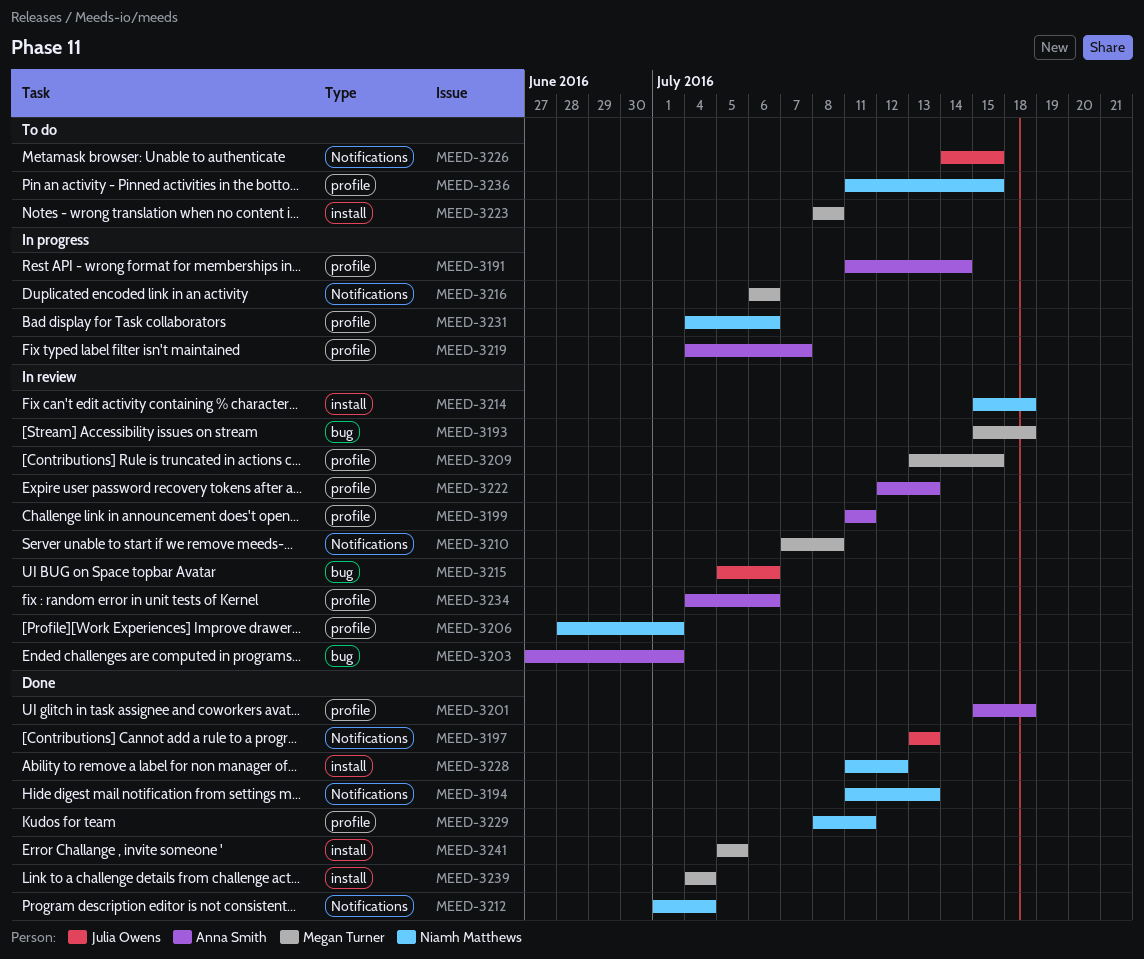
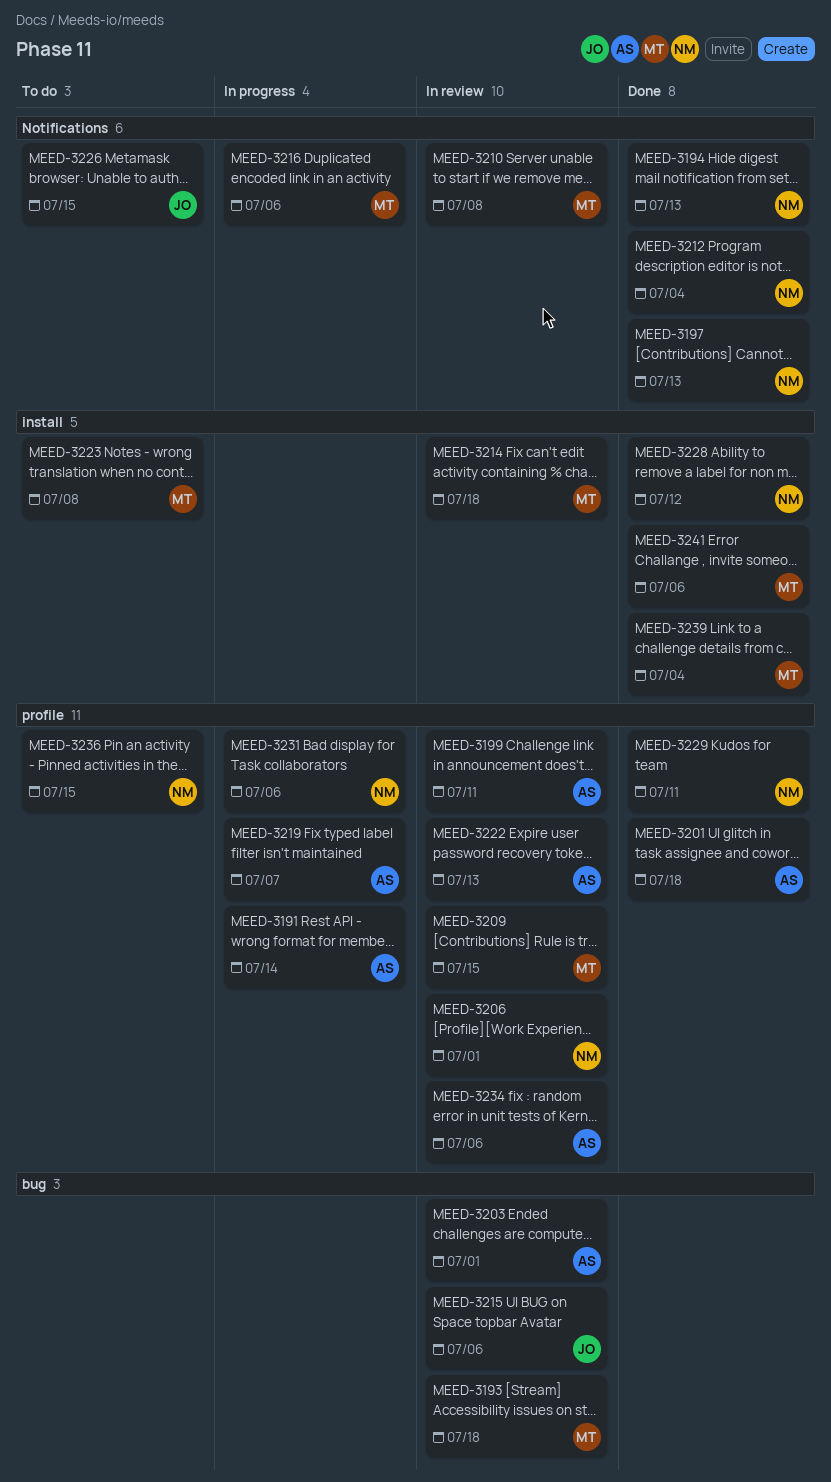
MEED-3197, owner: Julia Owens -> Niamh Matthews
MEED-3214, owner: Niamh Matthews -> Megan Turner
MEED-3241, due: Jul 5 -> Jul 6

